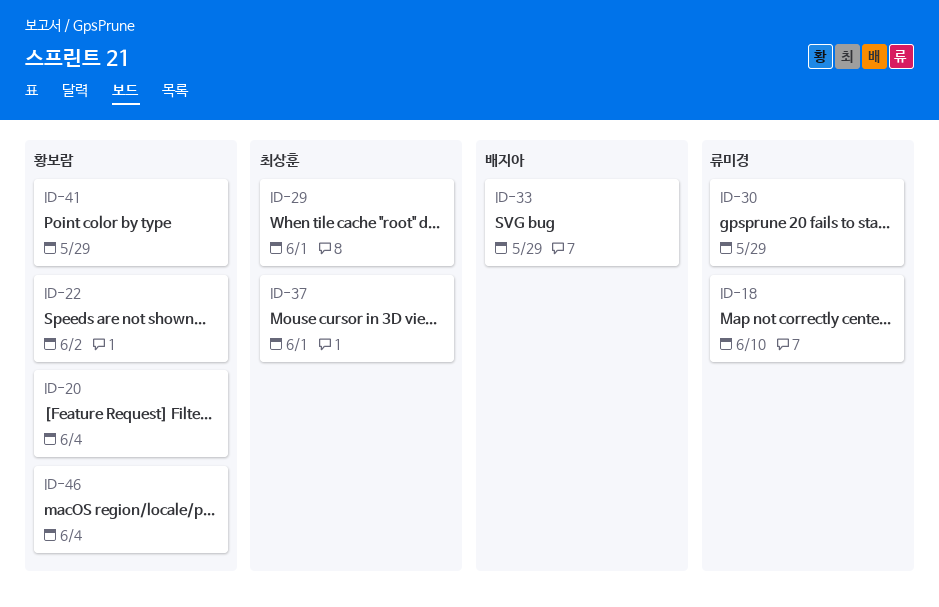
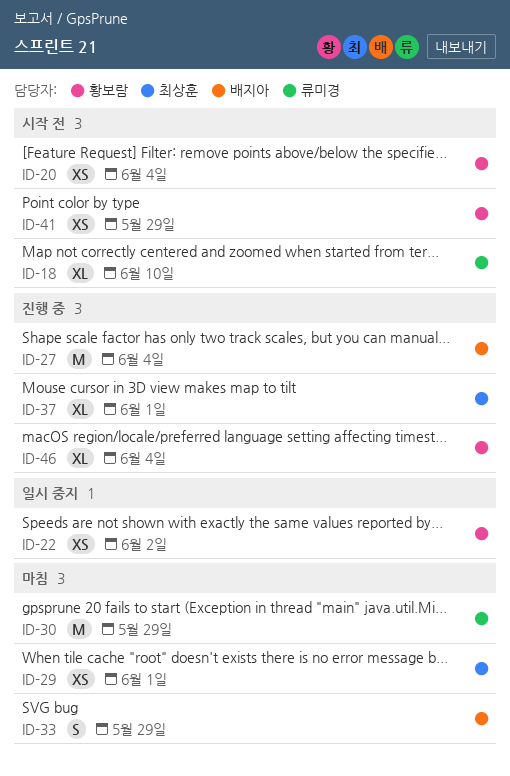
ID-27: none -> present

